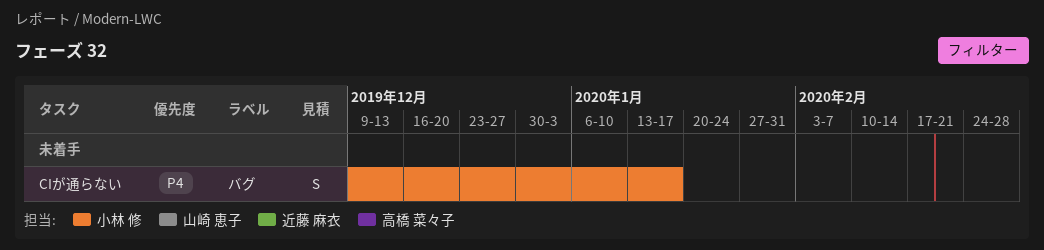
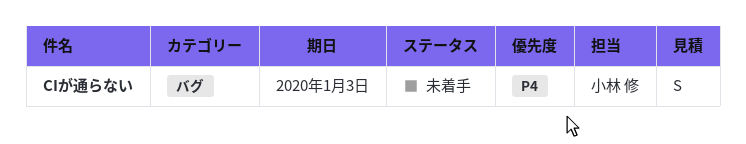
CIが通らない, due: Jan 17 -> Jan 3

